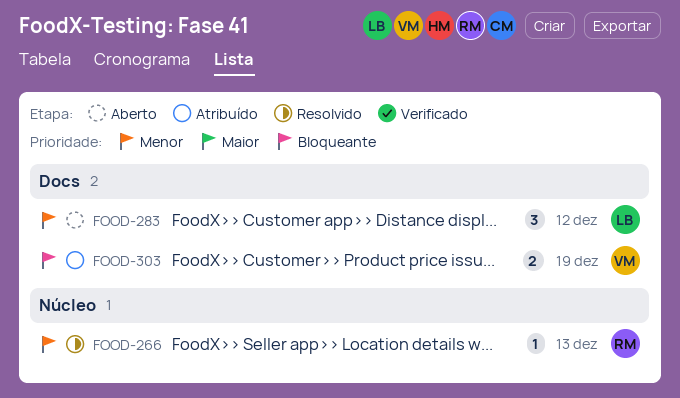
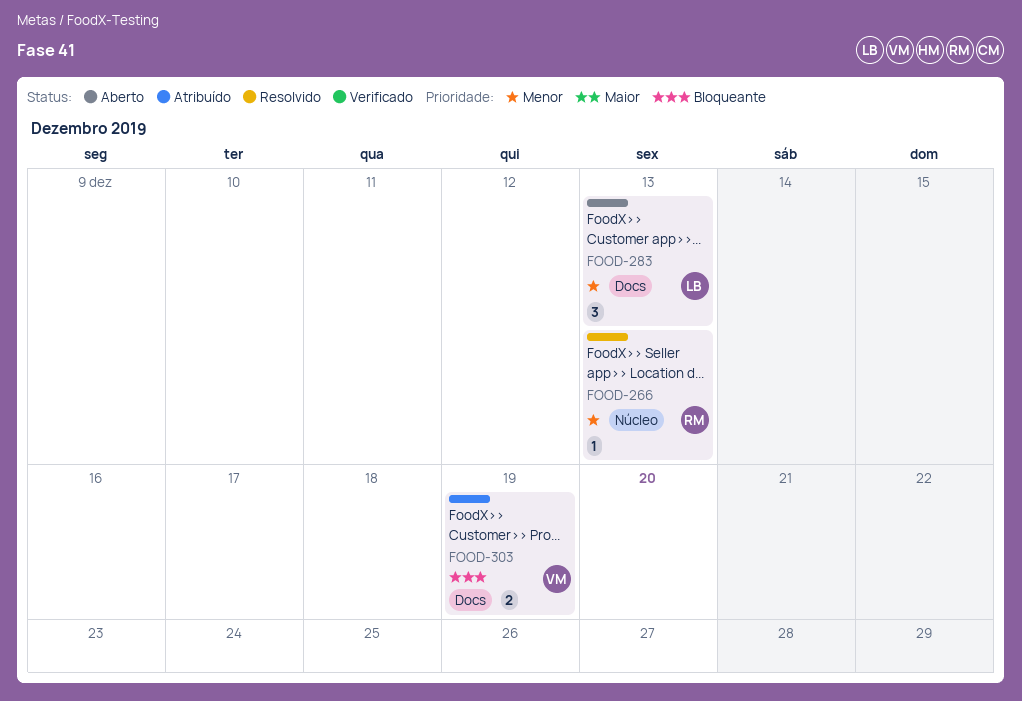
FOOD-283, due: Dec 12 -> Dec 13

